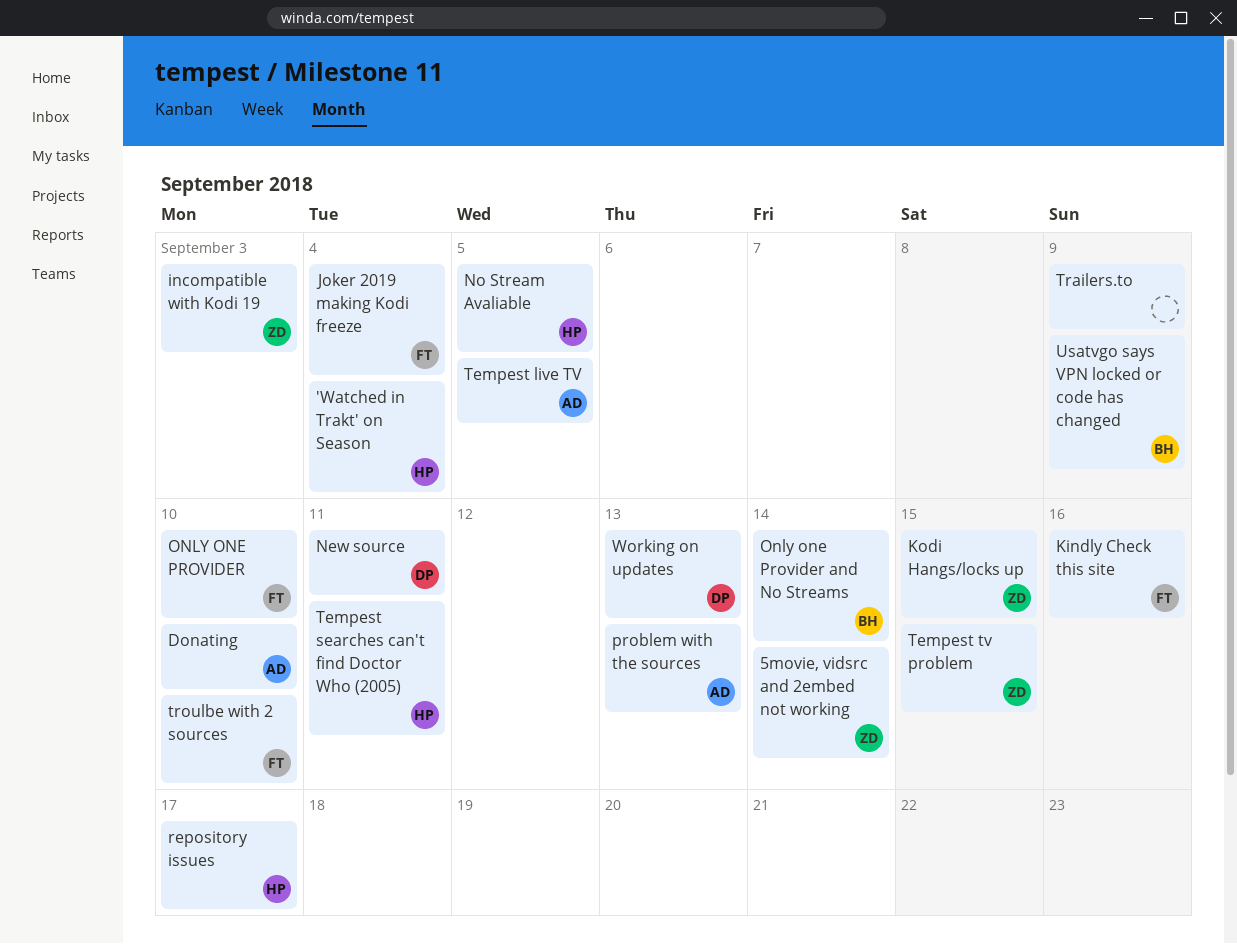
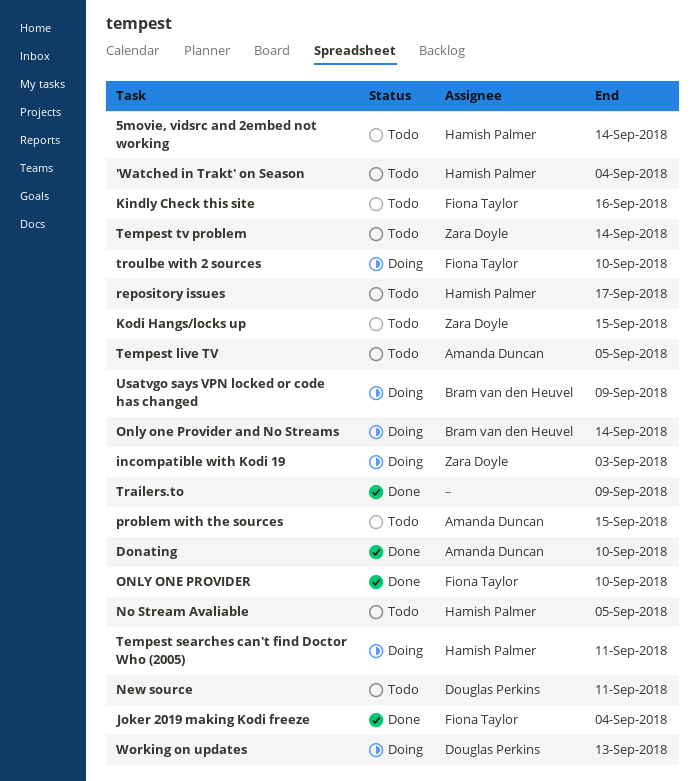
5movie, vidsrc and 2embed not working, owner: Zara Doyle -> Hamish Palmer
problem with the sources, due: Sep 13 -> Sep 15
Tempest tv problem, due: Sep 15 -> Sep 14

